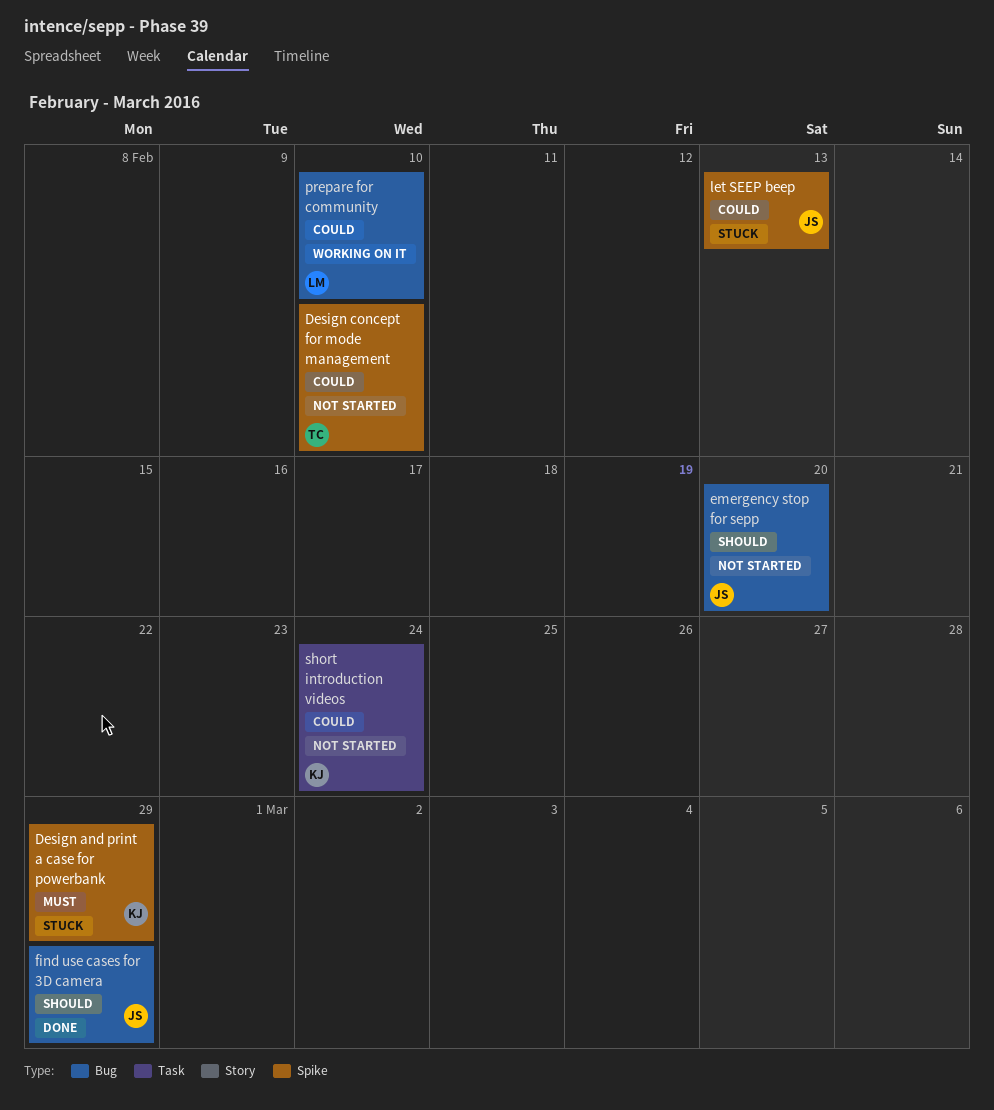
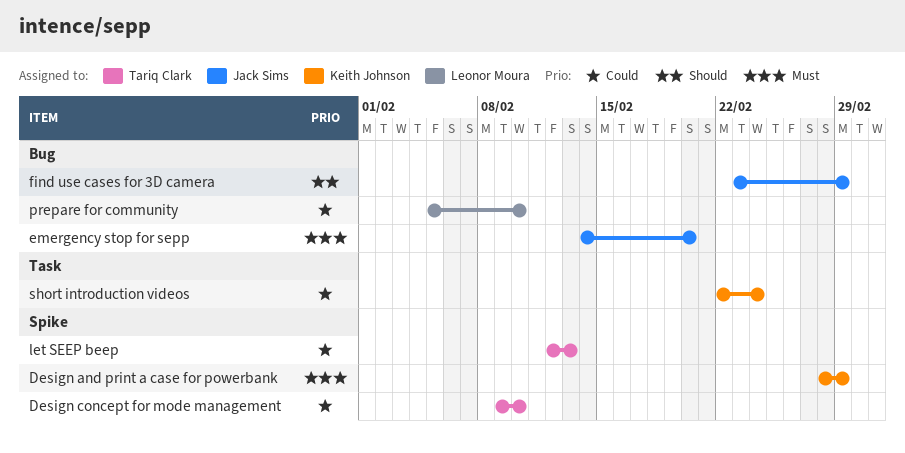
emergency stop for sepp, priority: Should -> Must
let SEEP beep, owner: Jack Sims -> Tariq Clark

